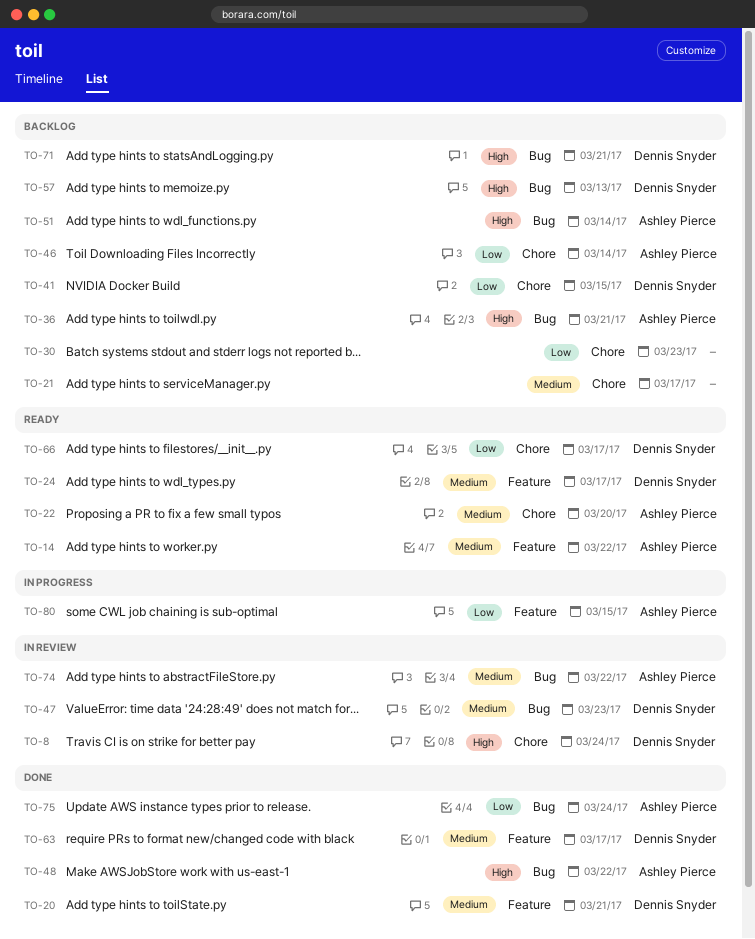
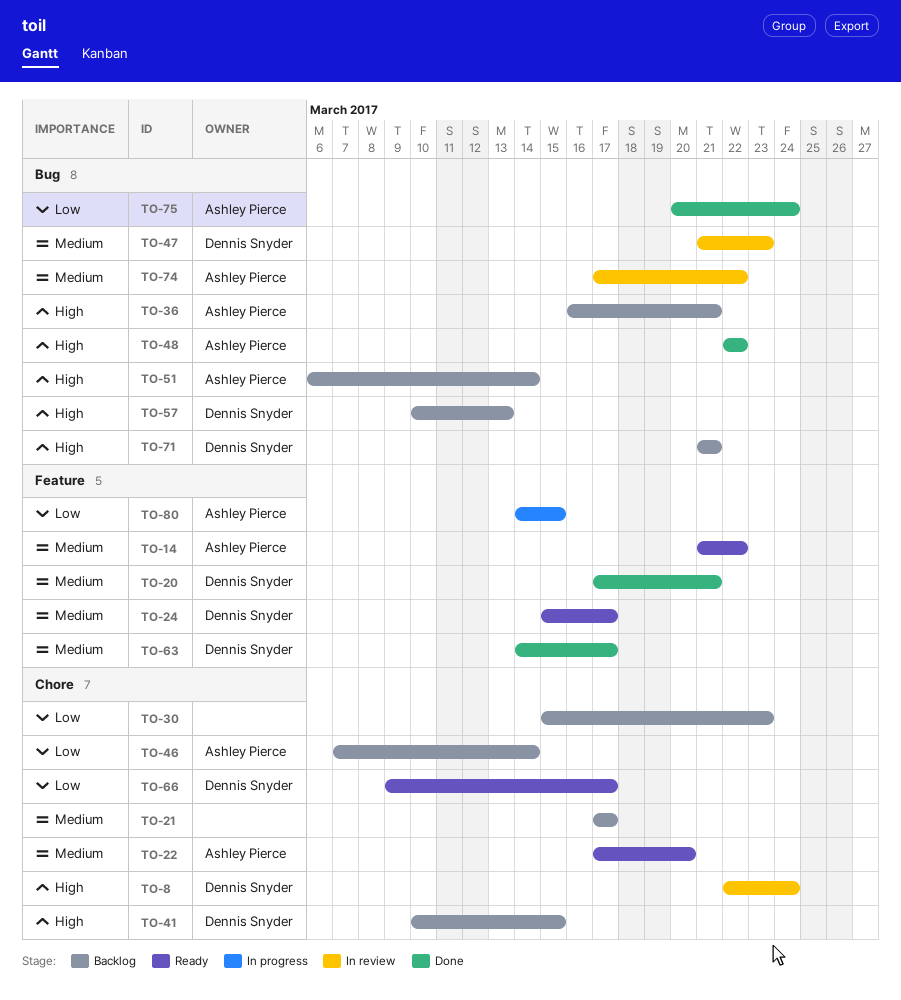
TO-41, priority: Low -> High

